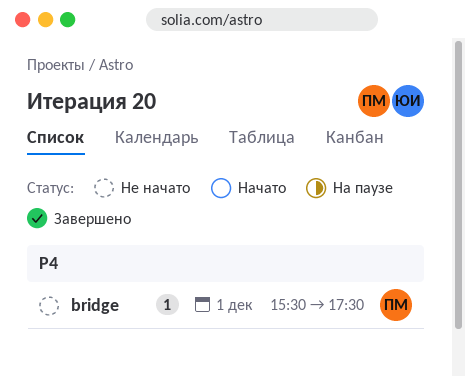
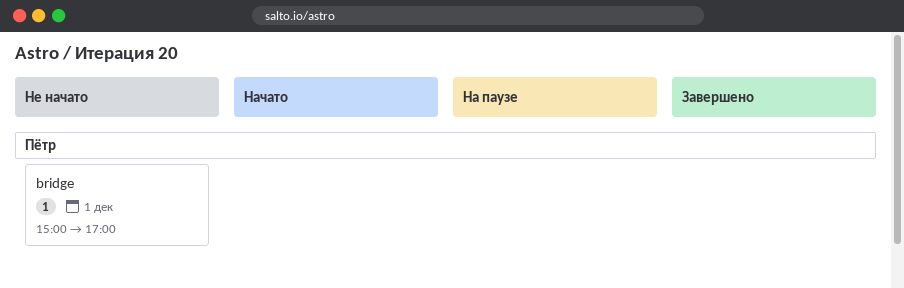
bridge, begins: 15:30 -> 15:00
bridge, ends: 17:30 -> 17:00

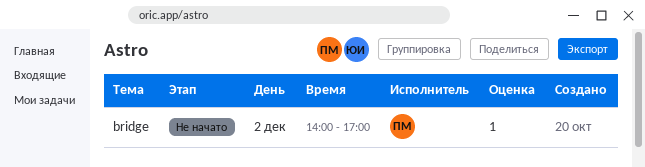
bridge, day: Dec 1 -> Dec 2
bridge, begins: 15:00 -> 14:00

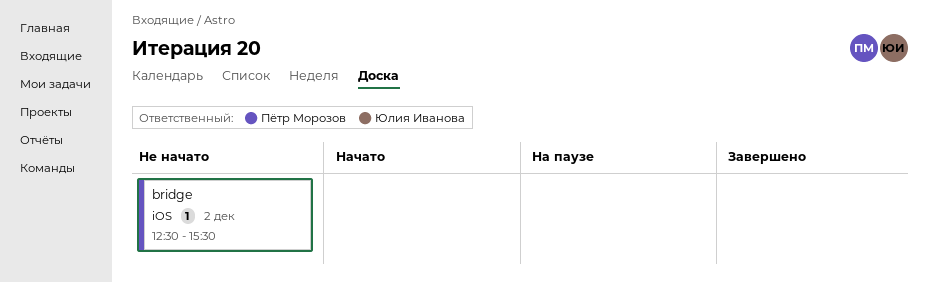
bridge, begins: 14:00 -> 12:30
bridge, ends: 17:00 -> 15:30

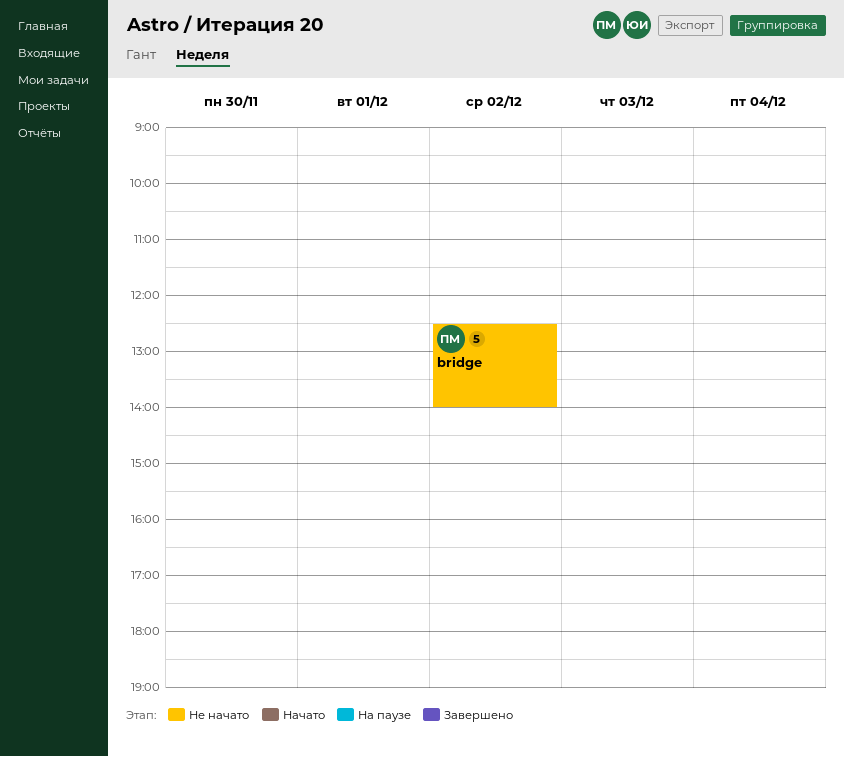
bridge, estimate: 1 -> 5
bridge, ends: 15:30 -> 14:00

